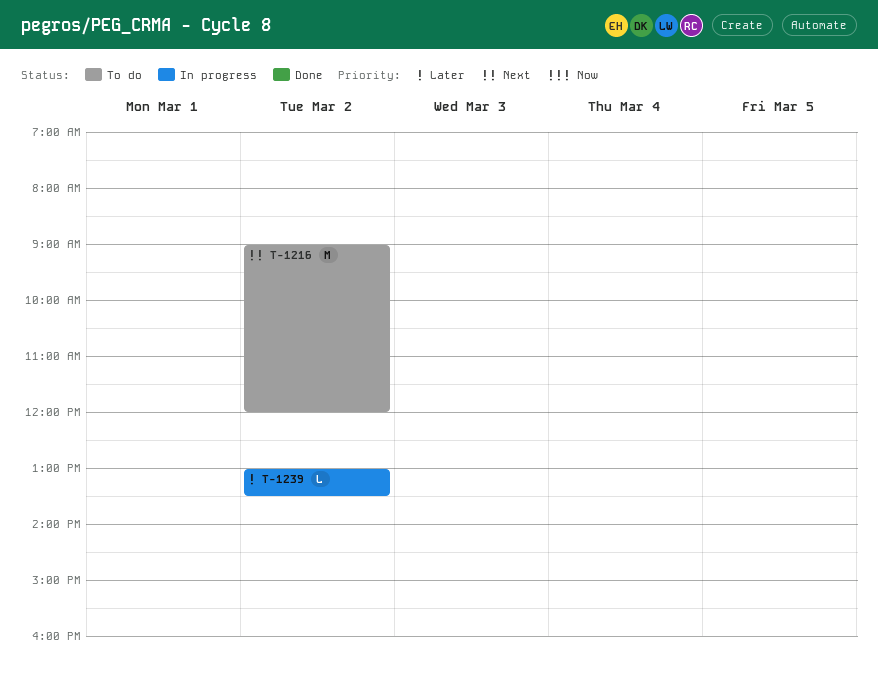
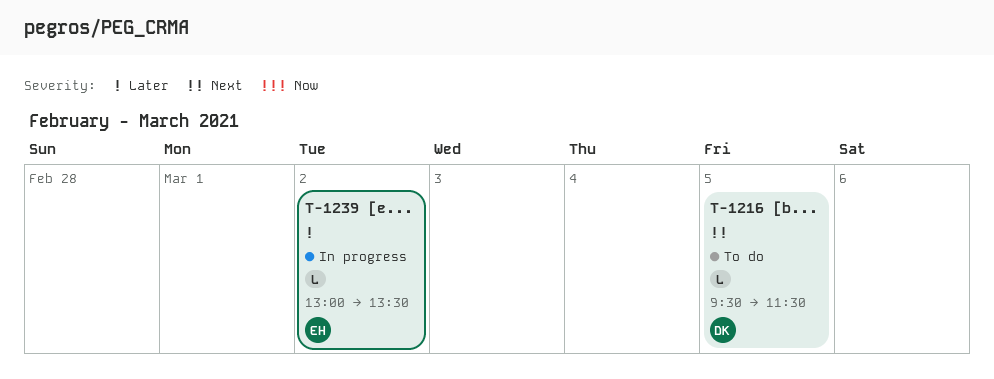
T-1216, estimate: M -> L
T-1216, day: Mar 2 -> Mar 5
T-1216, begins: 09:00 -> 09:30
T-1216, ends: 12:00 -> 11:30

